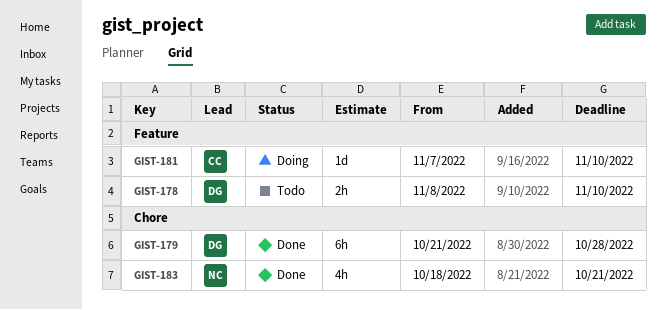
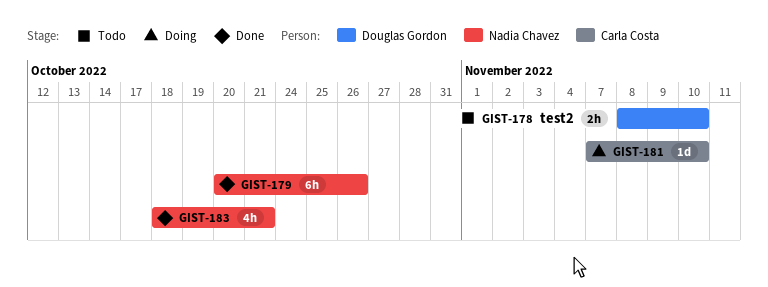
GIST-179, owner: Douglas Gordon -> Nadia Chavez
GIST-179, start: Oct 21 -> Oct 20
GIST-179, due: Oct 28 -> Oct 26

